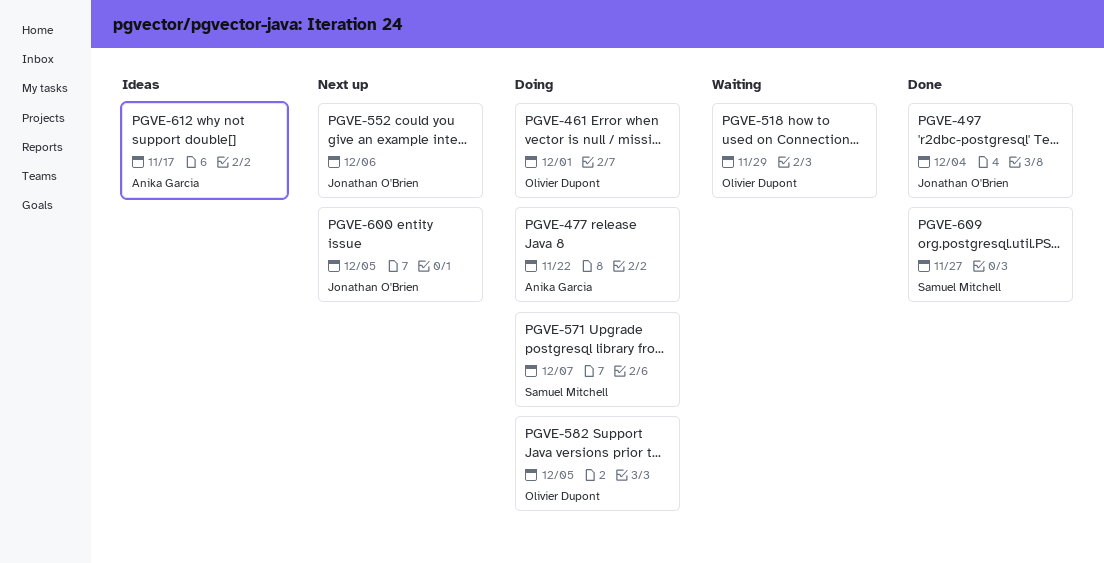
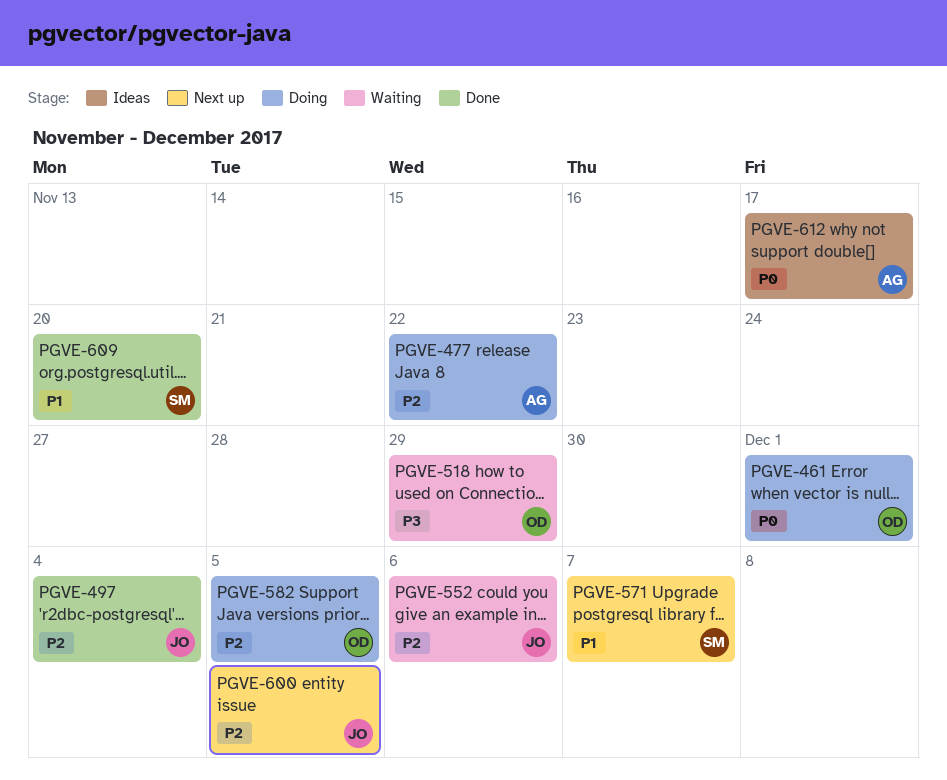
PGVE-552, status: Next up -> Waiting
PGVE-571, status: Doing -> Next up
PGVE-609, due: Nov 27 -> Nov 20

